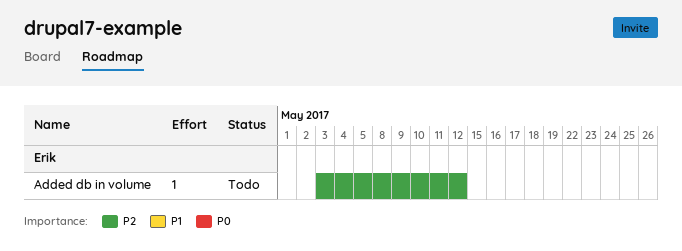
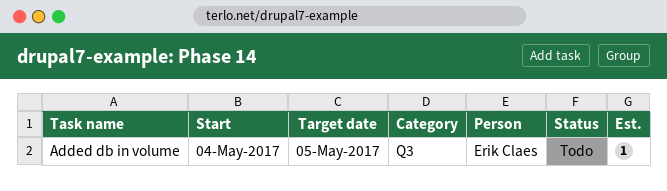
Added db in volume, start: May 3 -> May 4
Added db in volume, due: May 12 -> May 5

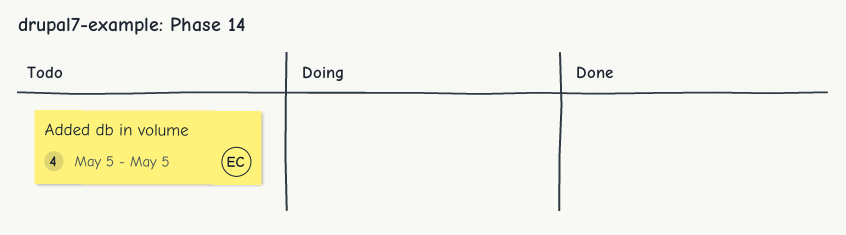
Added db in volume, estimate: 1 -> 4
Added db in volume, start: May 4 -> May 5

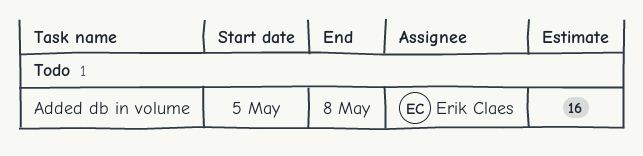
Added db in volume, estimate: 4 -> 16
Added db in volume, due: May 5 -> May 8

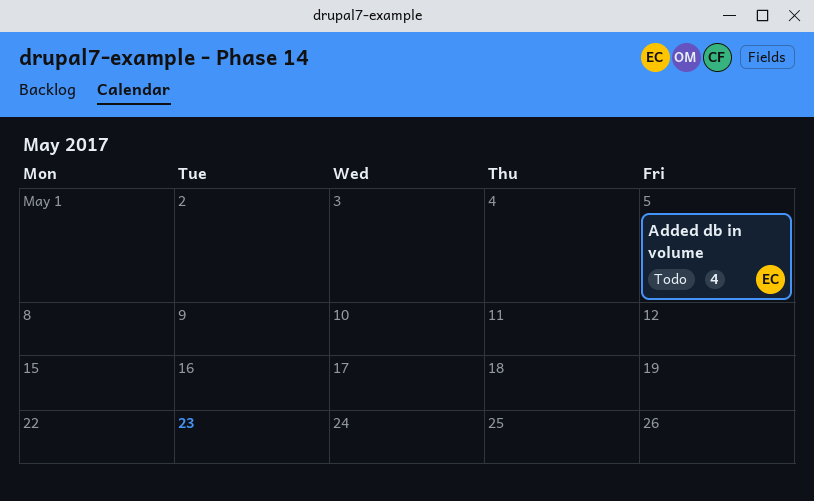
Added db in volume, estimate: 16 -> 4
Added db in volume, due: May 8 -> May 5

